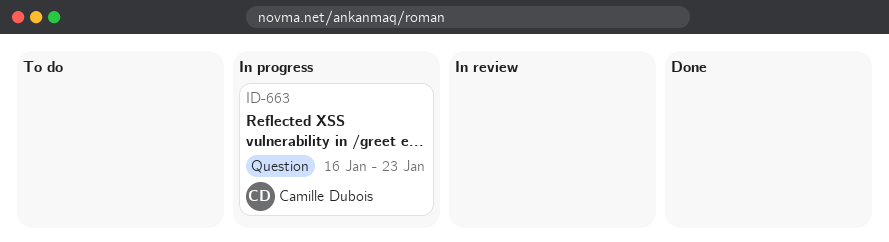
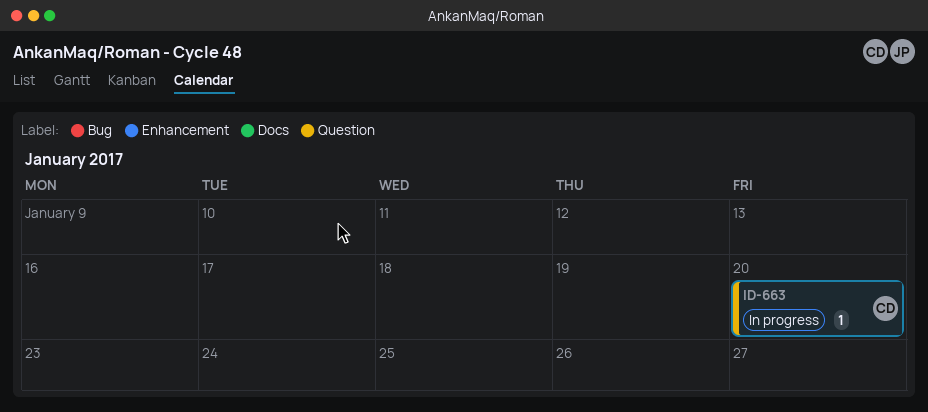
ID-663, due: Jan 23 -> Jan 20

